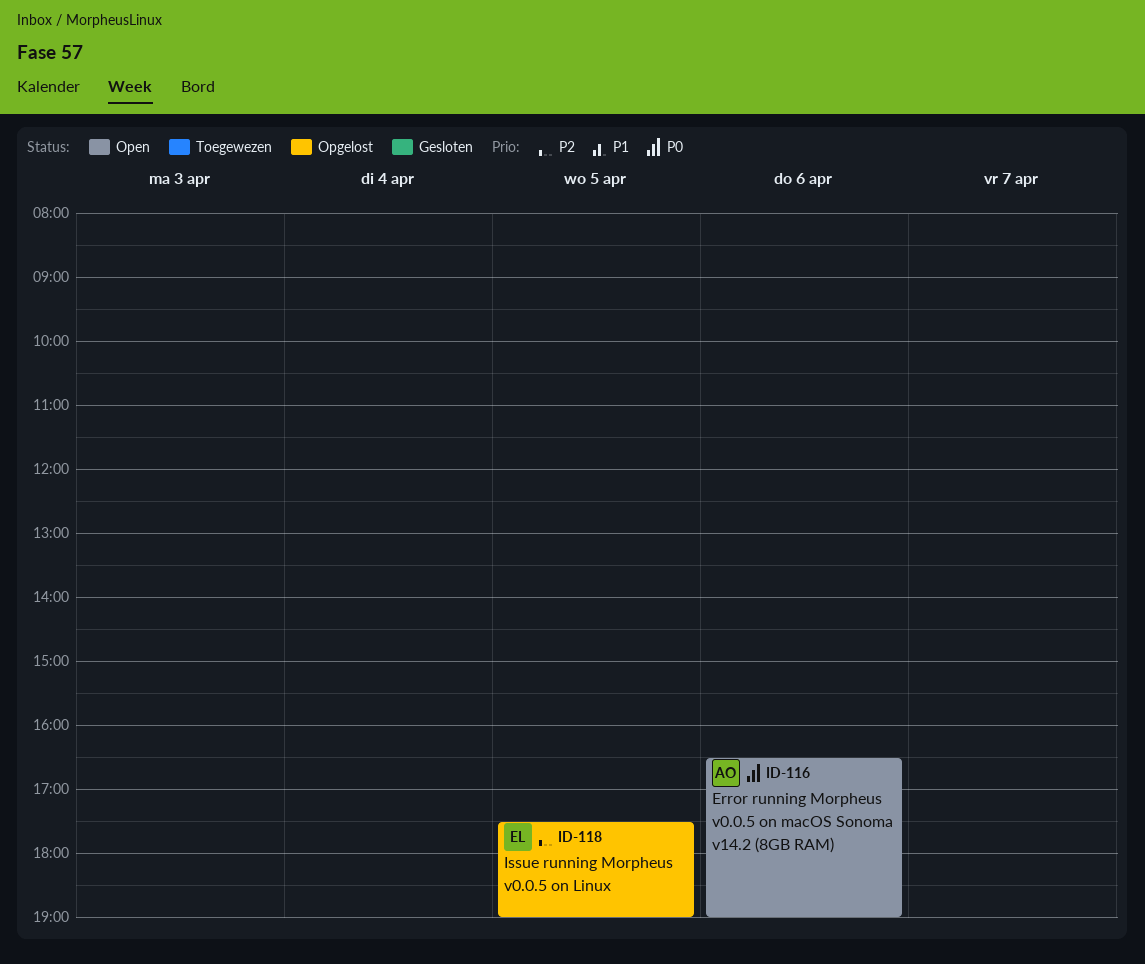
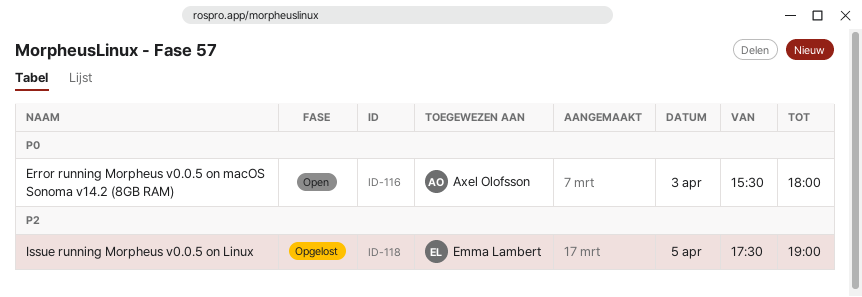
ID-116, day: Apr 6 -> Apr 3
ID-116, begins: 16:30 -> 15:30
ID-116, ends: 19:00 -> 18:00

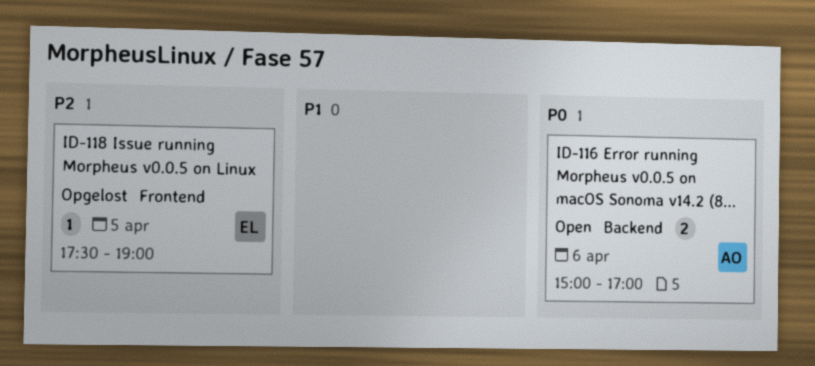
ID-116, day: Apr 3 -> Apr 6
ID-116, begins: 15:30 -> 15:00
ID-116, ends: 18:00 -> 17:00

